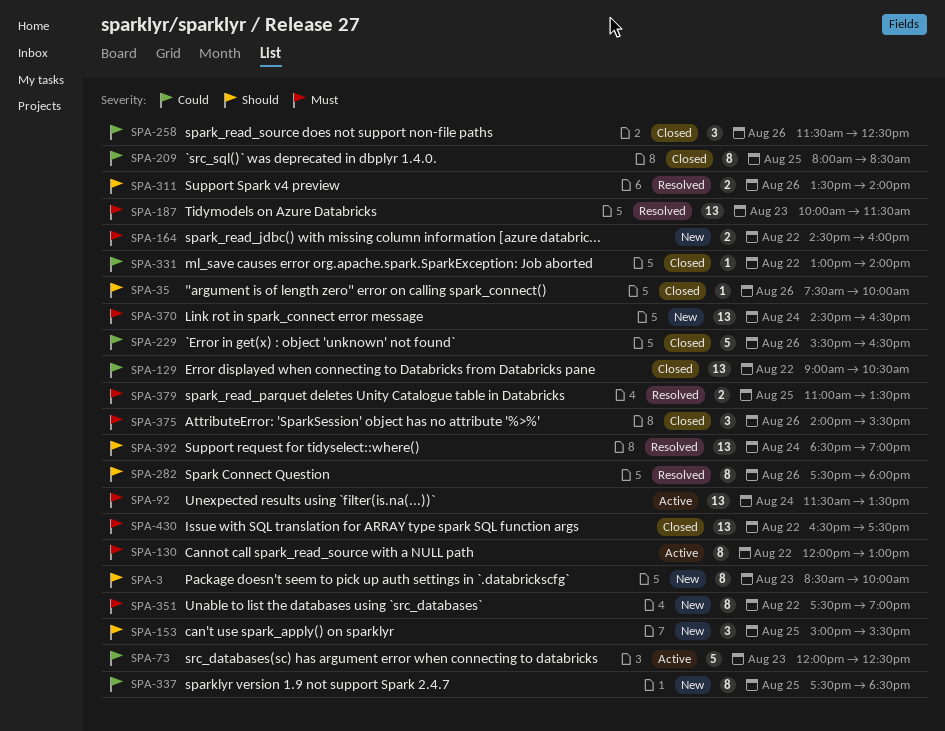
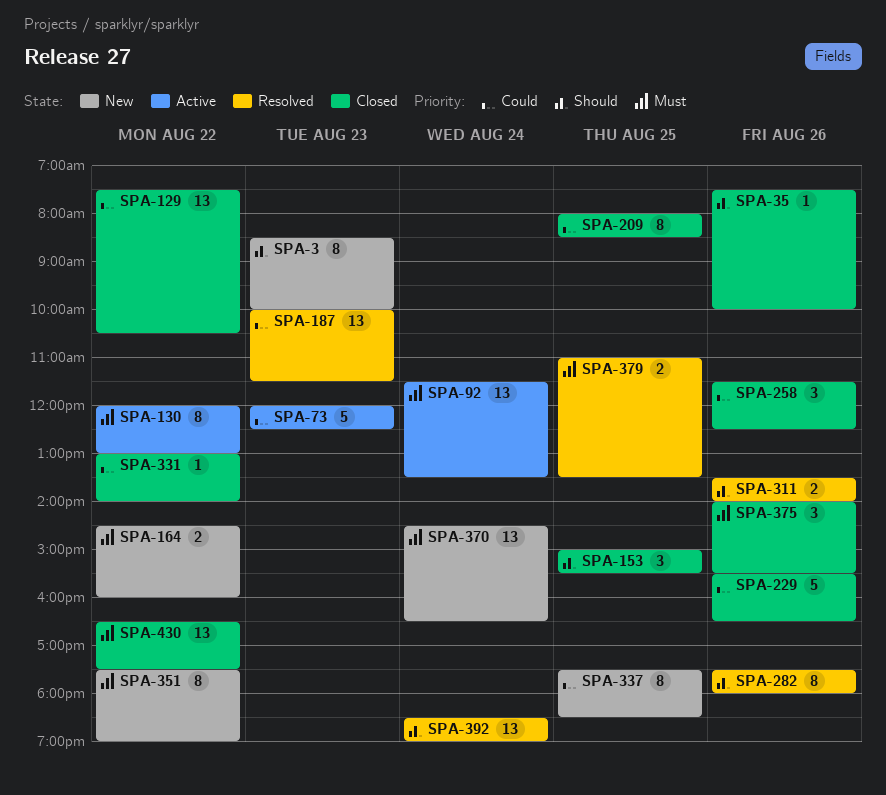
SPA-129, begins: 09:00 -> 07:30
SPA-153, status: New -> Closed
SPA-187, priority: Must -> Could

